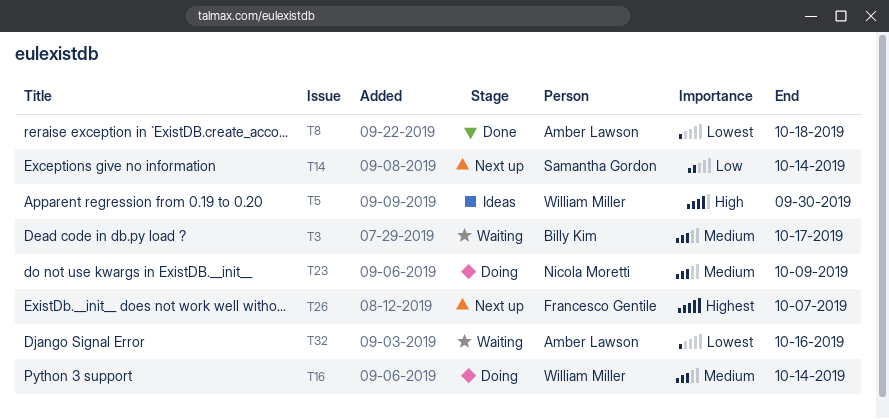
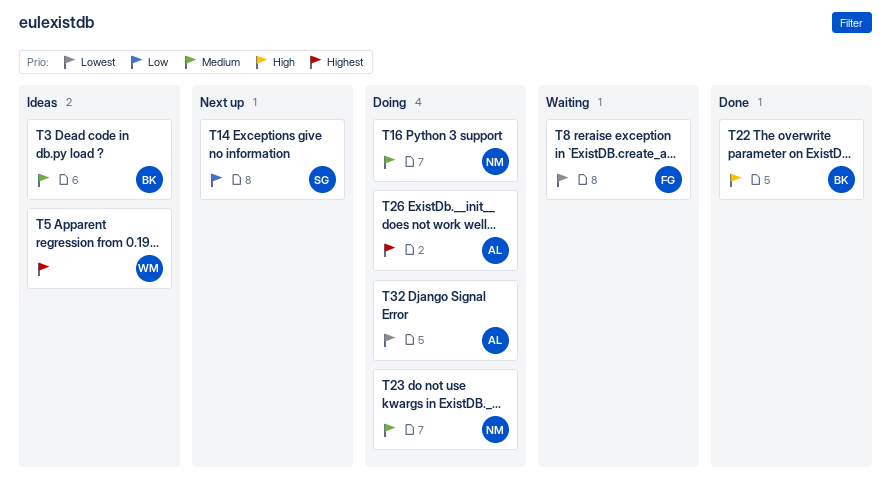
T3, status: Waiting -> Ideas
T5, priority: High -> Highest
T8, status: Done -> Waiting
T8, owner: Amber Lawson -> Francesco Gentile
T16, owner: William Miller -> Nicola Moretti
T22: none -> present
T26, status: Next up -> Doing
T26, owner: Francesco Gentile -> Amber Lawson
T32, status: Waiting -> Doing

